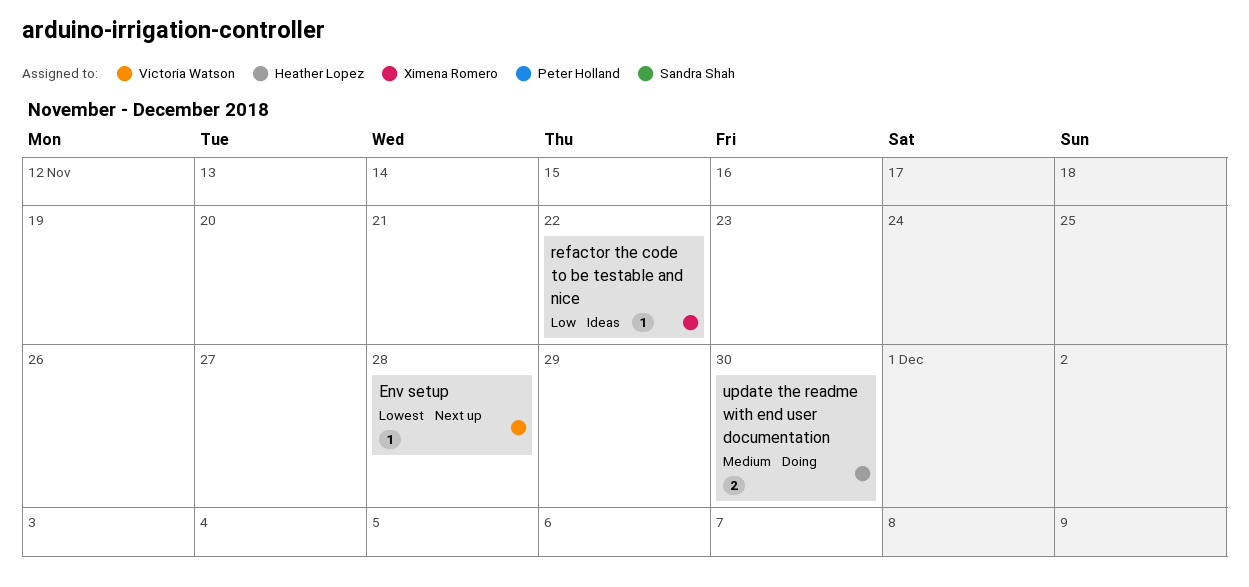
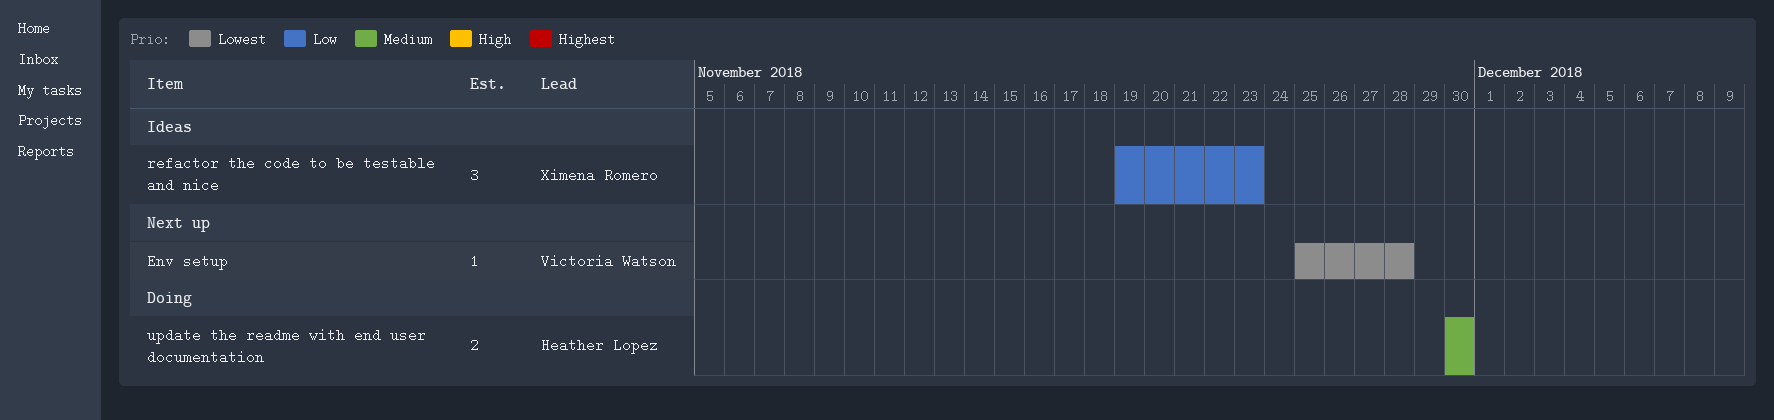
refactor the code to be testable and nice, estimate: 1 -> 3
refactor the code to be testable and nice, due: Nov 22 -> Nov 23

